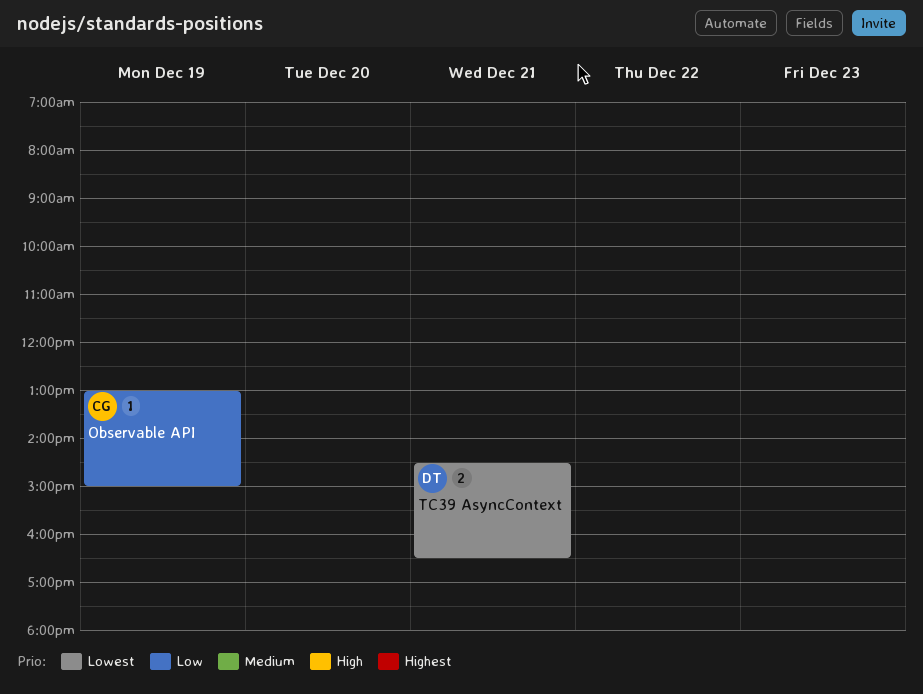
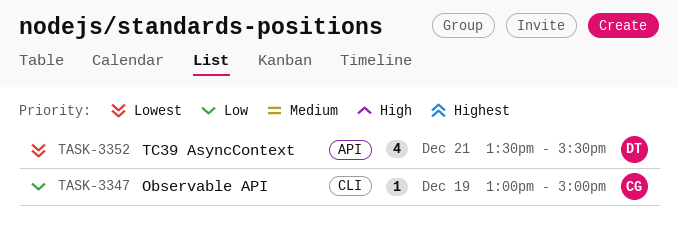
TC39 AsyncContext, estimate: 2 -> 4
TC39 AsyncContext, begins: 14:30 -> 13:30
TC39 AsyncContext, ends: 16:30 -> 15:30

